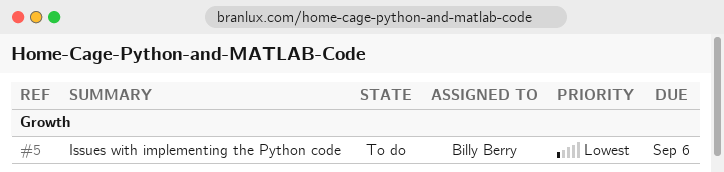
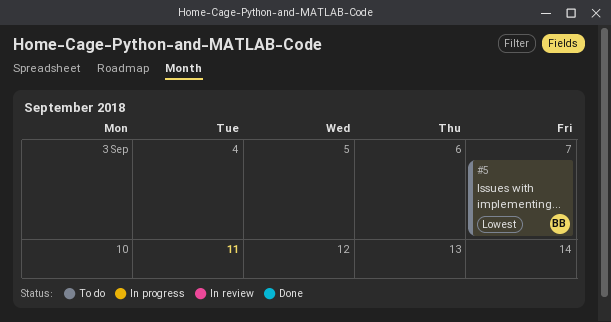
#5, due: Sep 6 -> Sep 7

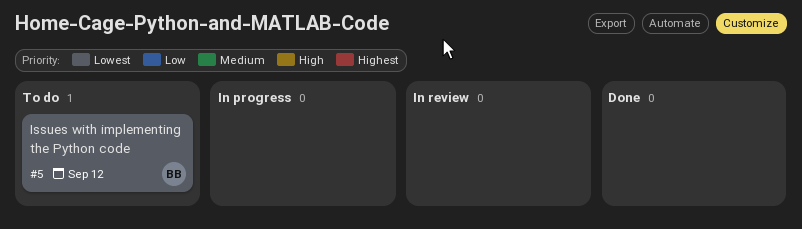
#5, due: Sep 7 -> Sep 12

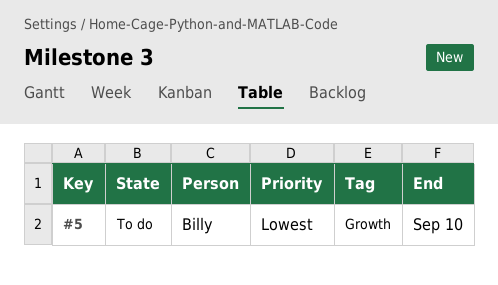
#5, due: Sep 12 -> Sep 10

